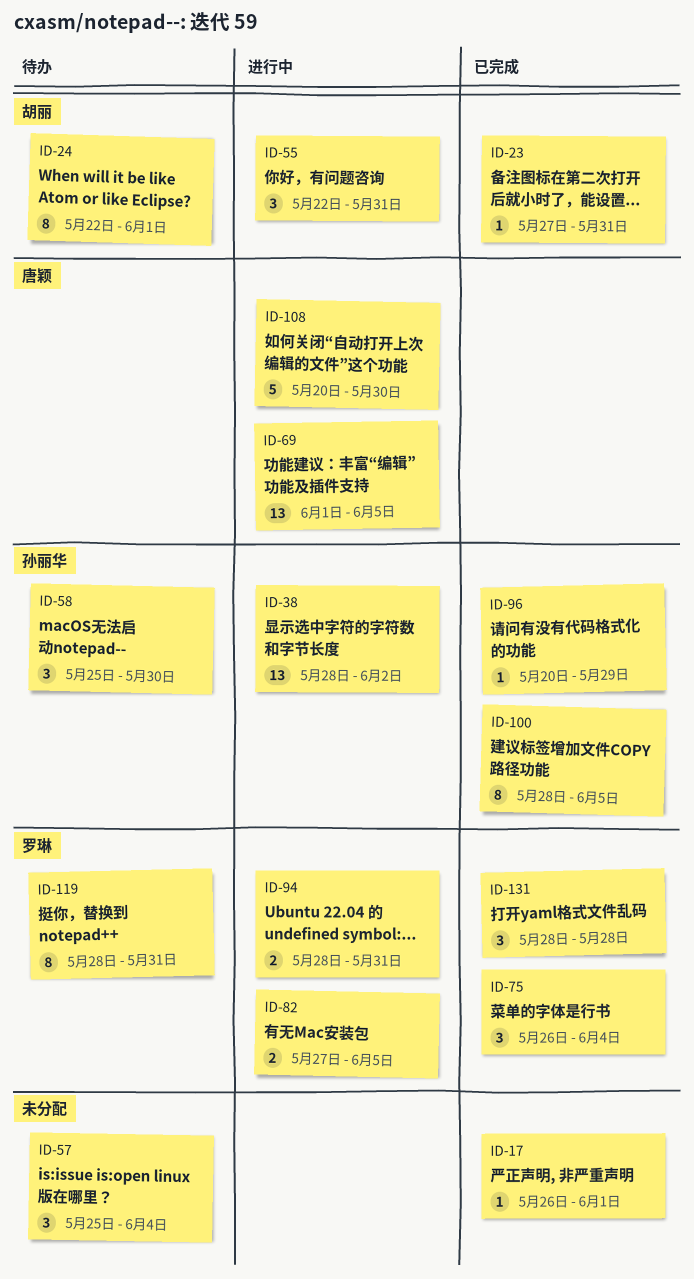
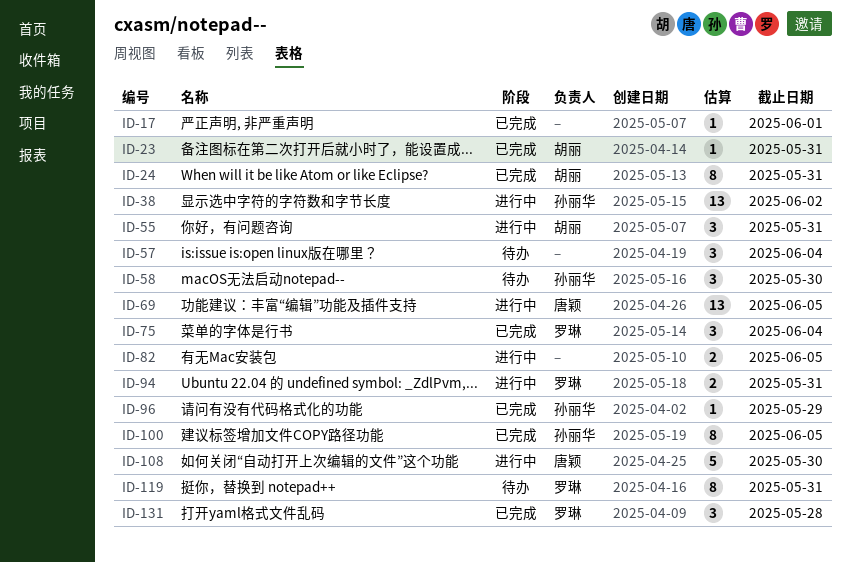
ID-24, status: 待办 -> 已完成
ID-24, due: Jun 1 -> May 31
ID-82, owner: 罗琳 -> none

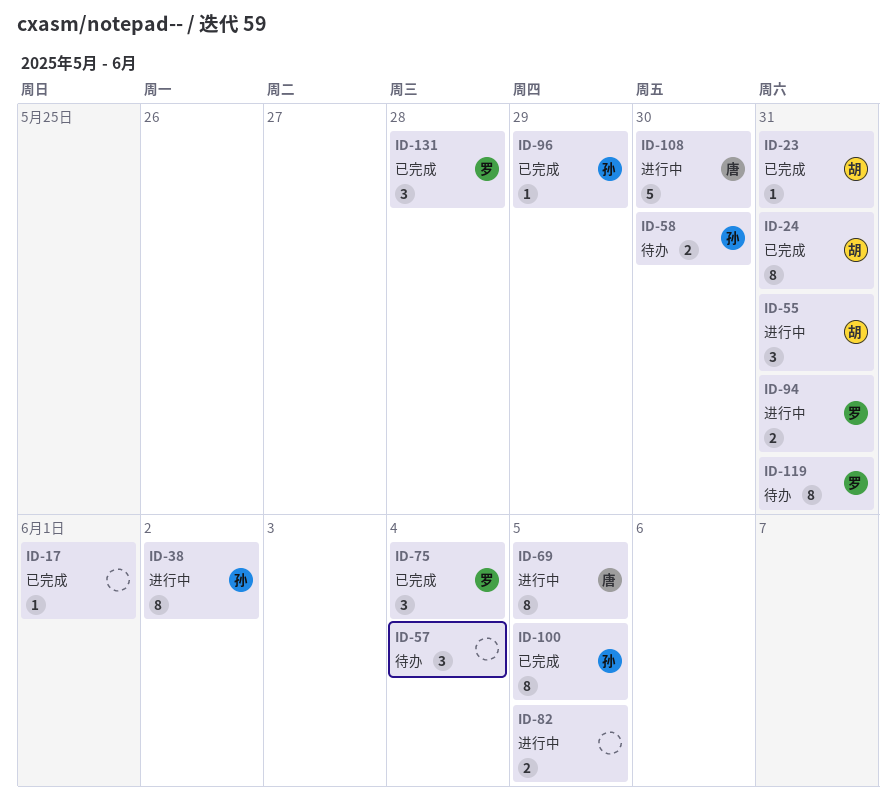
ID-38, estimate: 13 -> 8
ID-58, estimate: 3 -> 2
ID-69, estimate: 13 -> 8

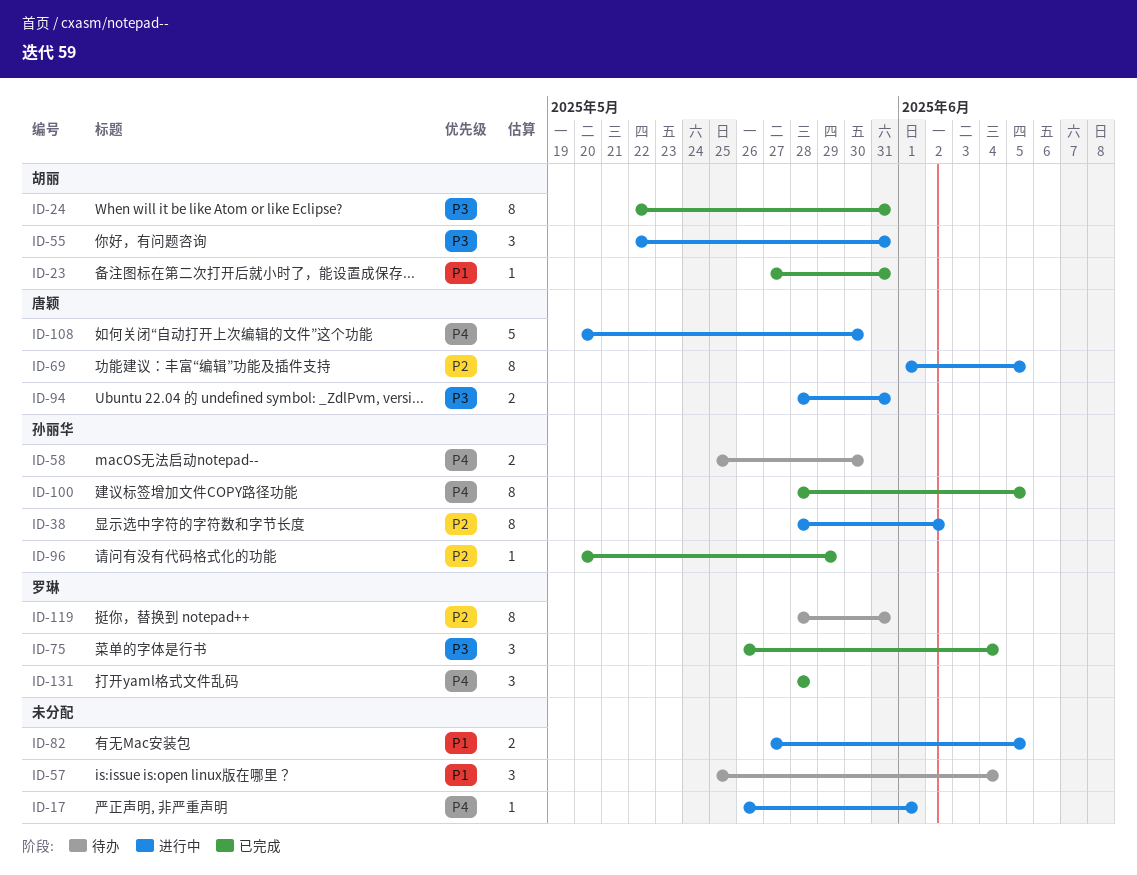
ID-17, status: 已完成 -> 进行中
ID-94, owner: 罗琳 -> 唐颖

